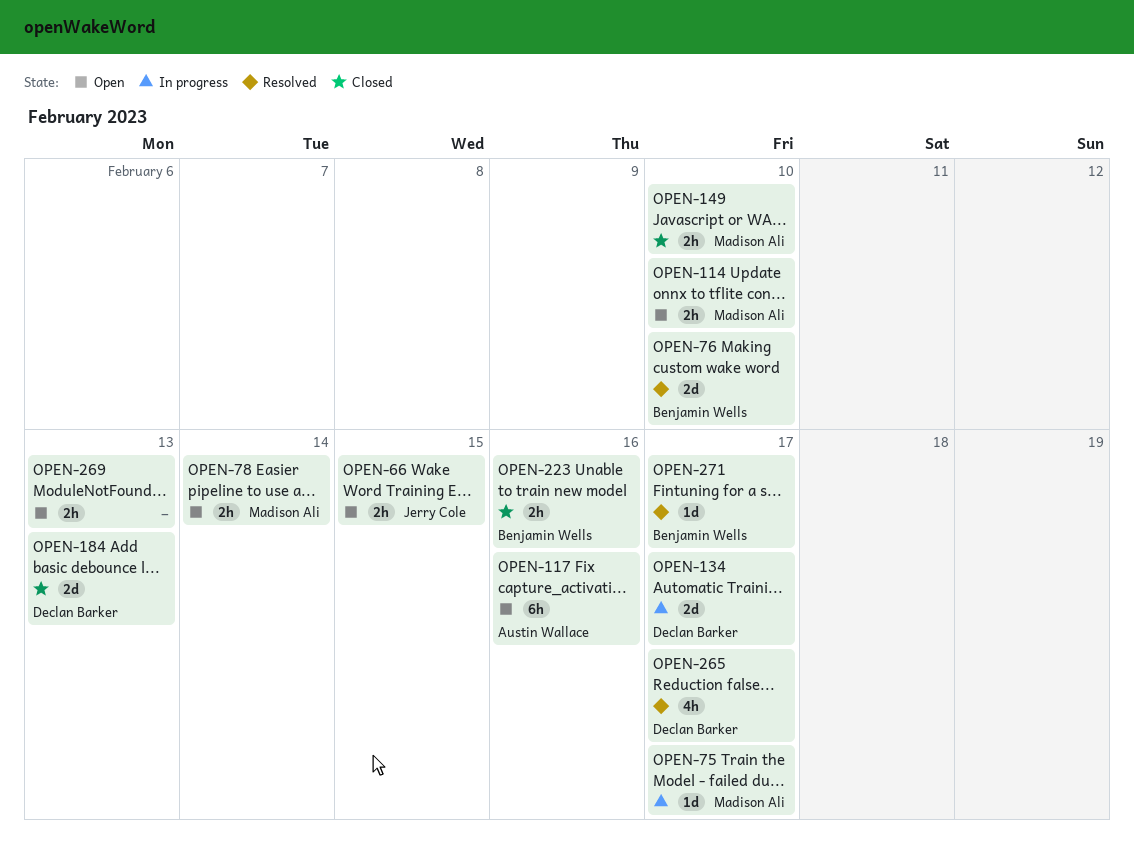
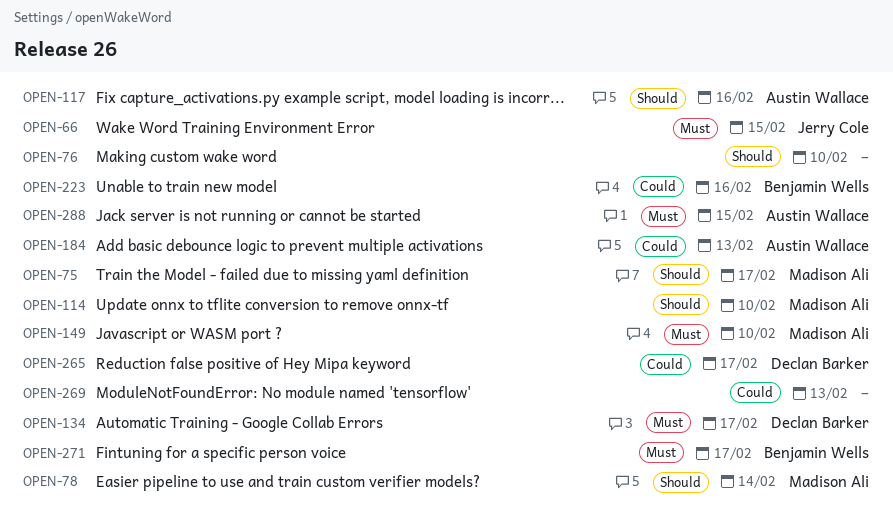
OPEN-76, owner: Benjamin Wells -> none
OPEN-184, owner: Declan Barker -> Austin Wallace
OPEN-288: none -> present

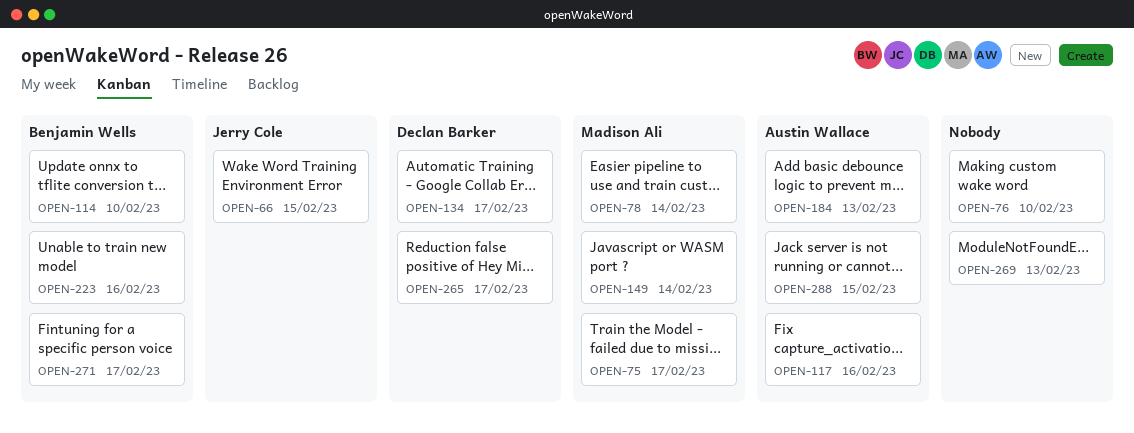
OPEN-114, owner: Madison Ali -> Benjamin Wells
OPEN-149, due: Feb 10 -> Feb 14

